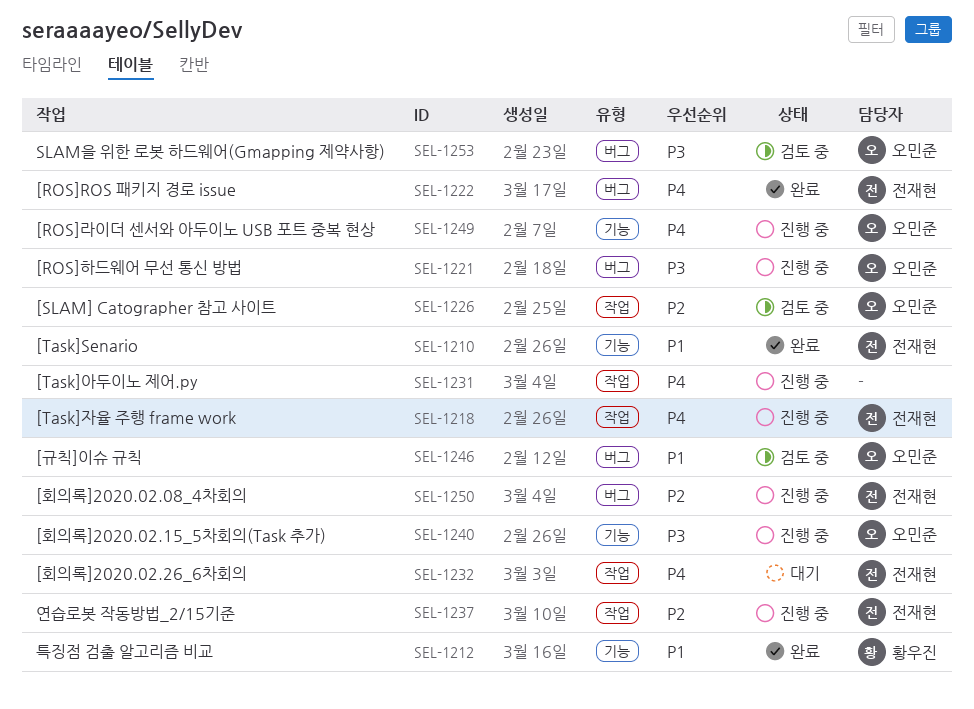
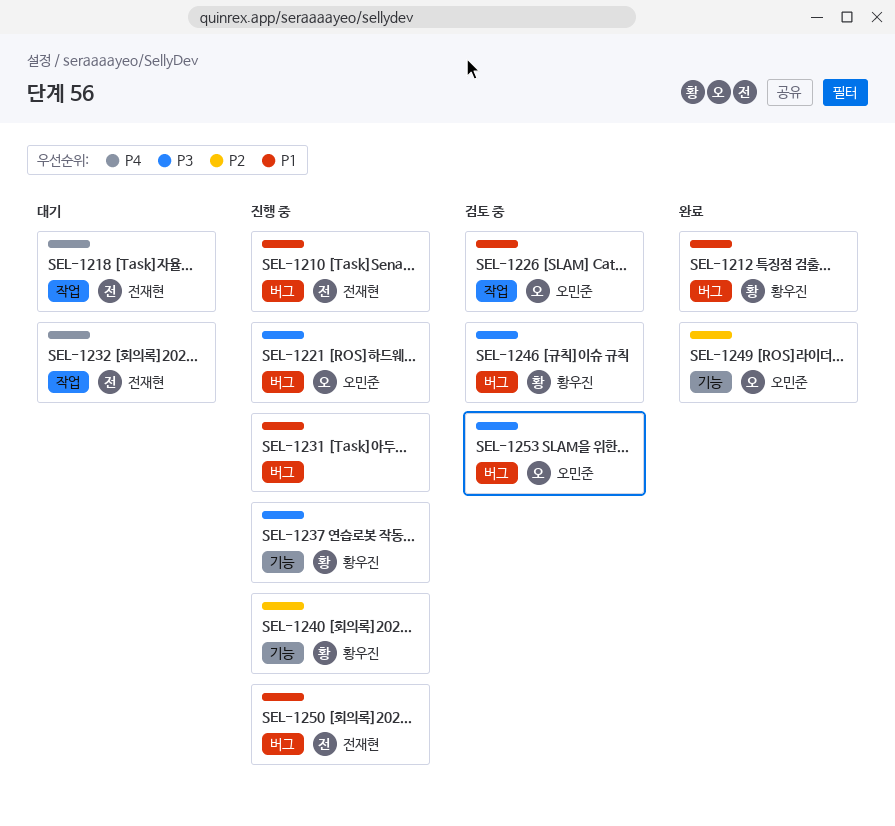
SEL-1210, status: 완료 -> 진행 중
SEL-1210, label: 기능 -> 버그
SEL-1212, label: 기능 -> 버그
SEL-1218, status: 진행 중 -> 대기
SEL-1222: present -> none
SEL-1226, priority: P2 -> P1
SEL-1231, priority: P4 -> P1
SEL-1231, label: 작업 -> 버그
SEL-1237, owner: 전재현 -> 황우진
SEL-1237, priority: P2 -> P3
SEL-1237, label: 작업 -> 기능
SEL-1240, owner: 오민준 -> 황우진
SEL-1240, priority: P3 -> P2
SEL-1246, owner: 오민준 -> 황우진
SEL-1246, priority: P1 -> P3
SEL-1249, status: 진행 중 -> 완료
SEL-1249, priority: P4 -> P2
SEL-1250, priority: P2 -> P1

